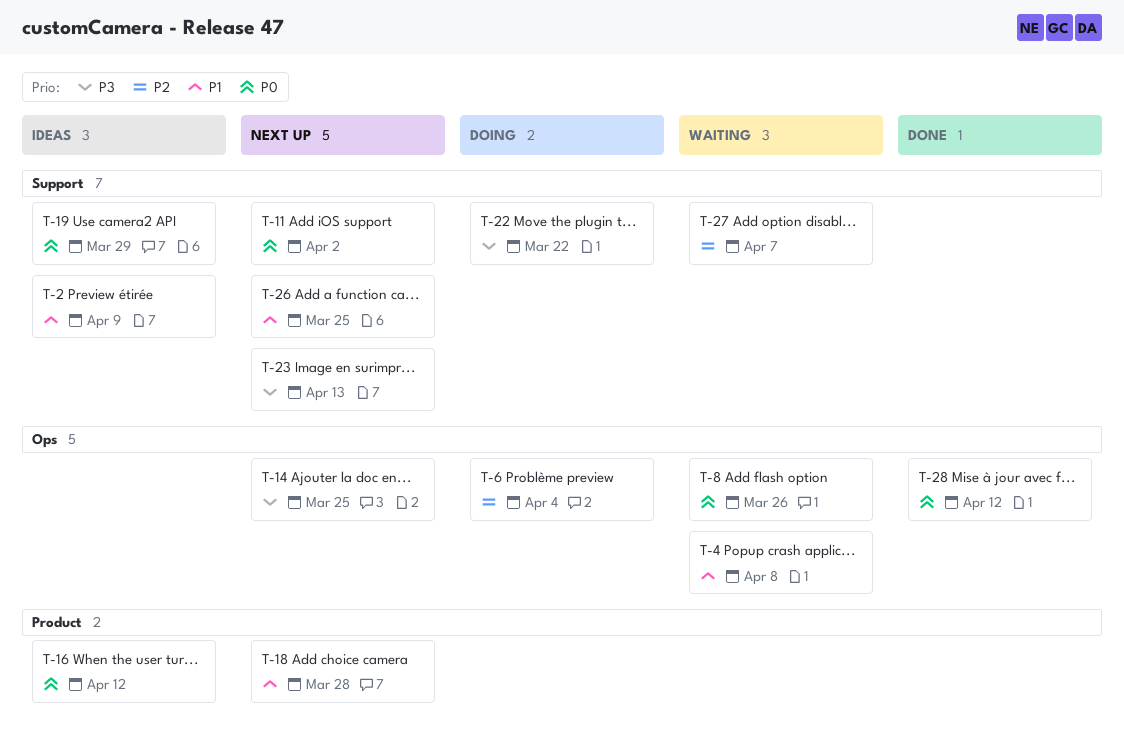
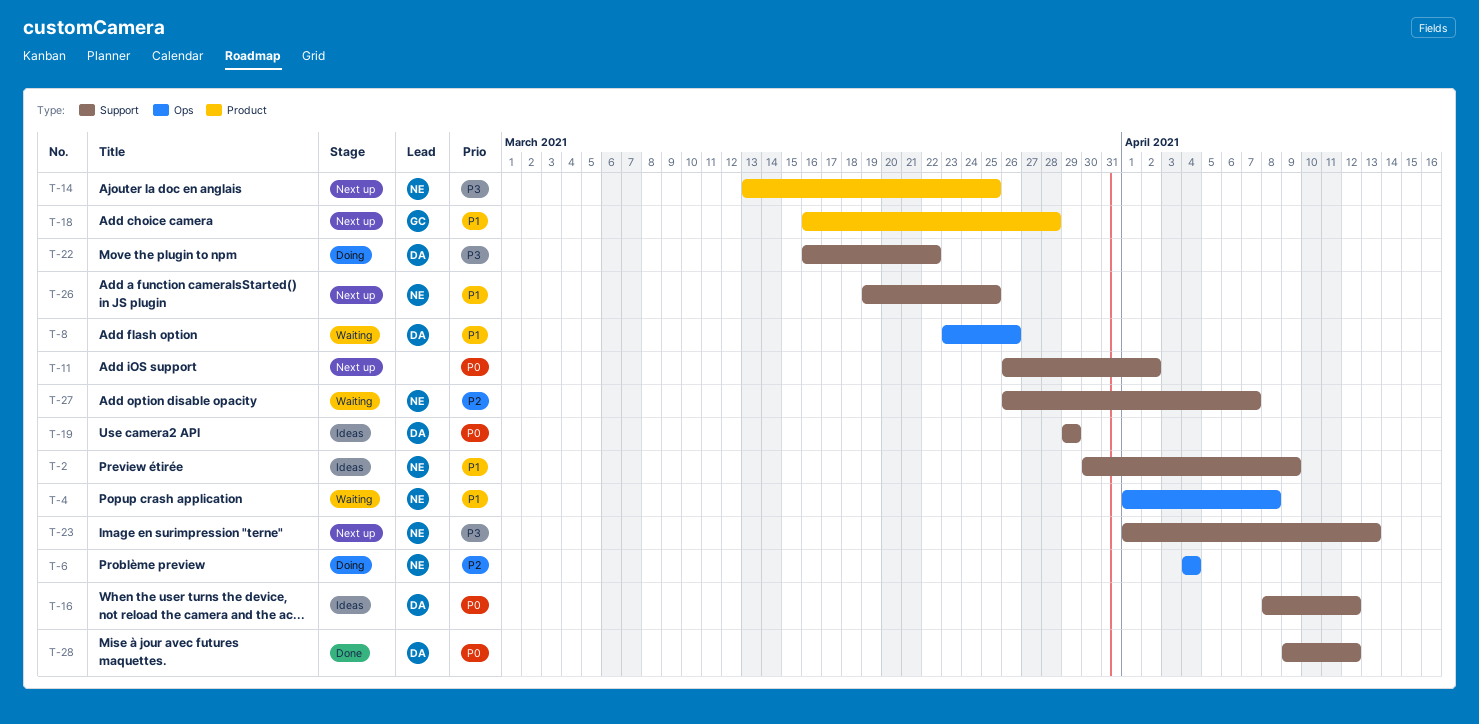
T-8, priority: P0 -> P1
T-14, label: Ops -> Product
T-16, label: Product -> Support
T-28, label: Ops -> Support

